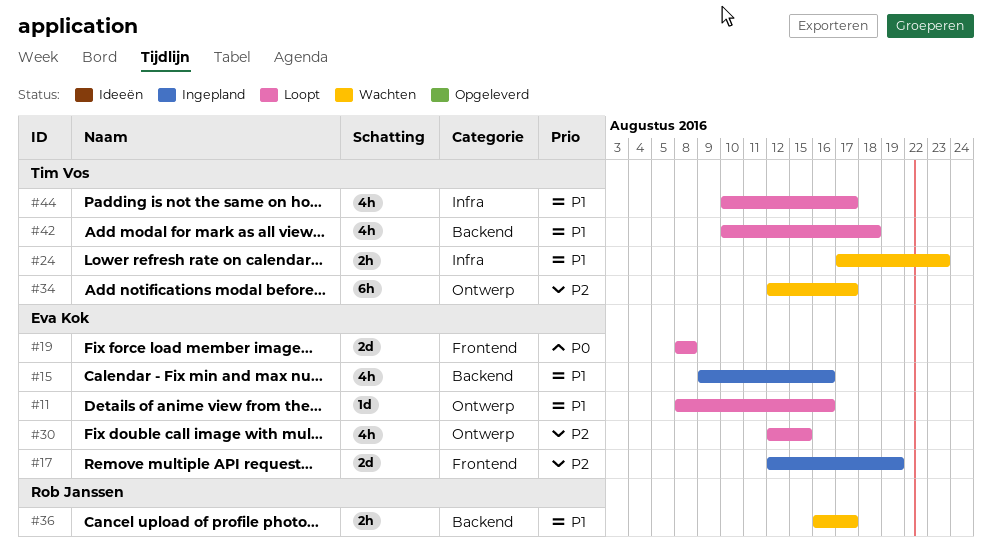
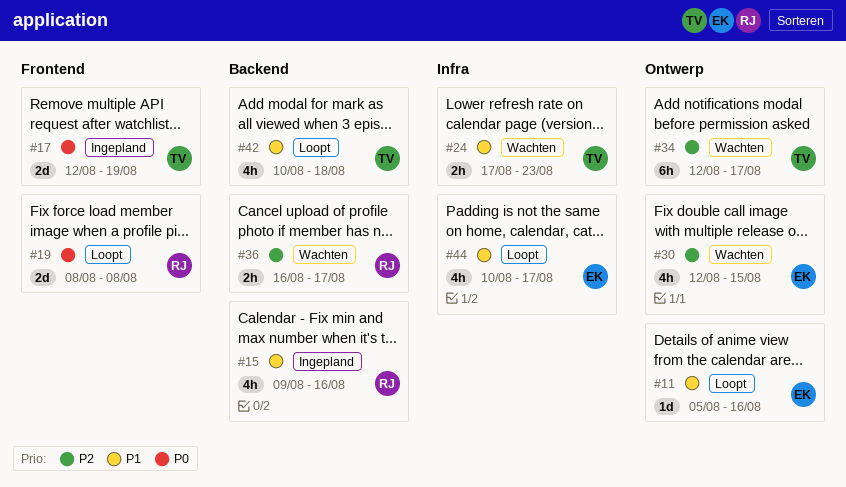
#11, start: Aug 8 -> Aug 5
#15, owner: Eva Kok -> Rob Janssen
#17, owner: Eva Kok -> Tim Vos
#17, priority: P2 -> P0
#19, owner: Eva Kok -> Rob Janssen
#30, status: Loopt -> Wachten
#36, priority: P1 -> P2
#44, owner: Tim Vos -> Eva Kok

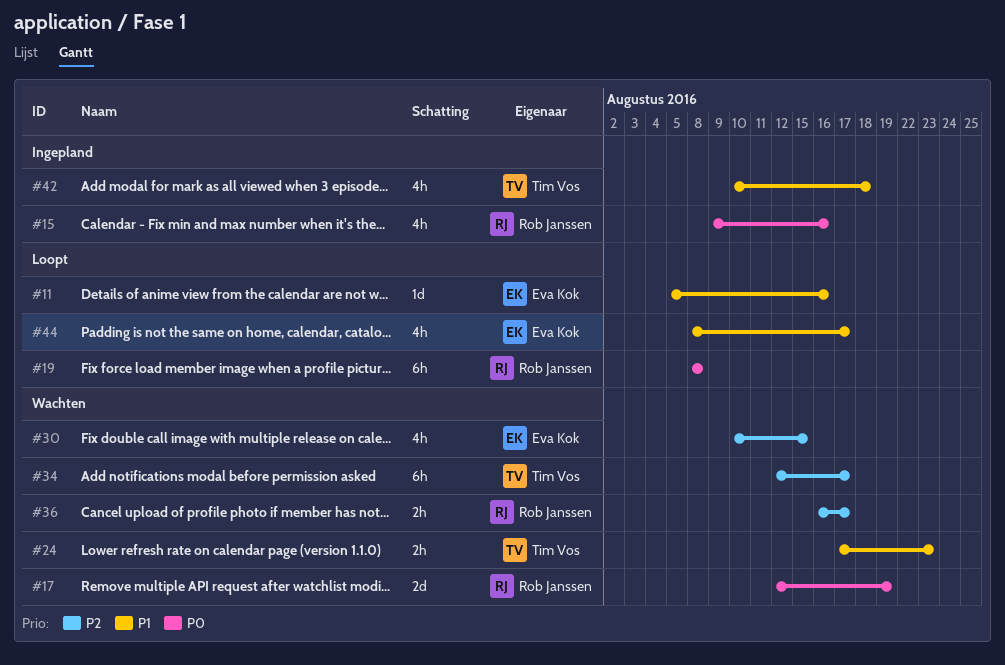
#15, priority: P1 -> P0
#17, status: Ingepland -> Wachten
#17, owner: Tim Vos -> Rob Janssen
#19, estimate: 2d -> 6h
#30, start: Aug 12 -> Aug 10
#42, status: Loopt -> Ingepland
#44, start: Aug 10 -> Aug 8

